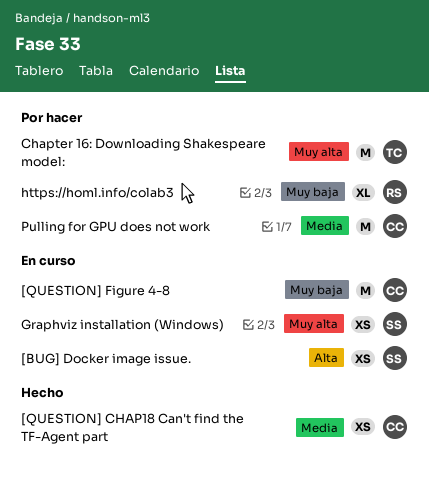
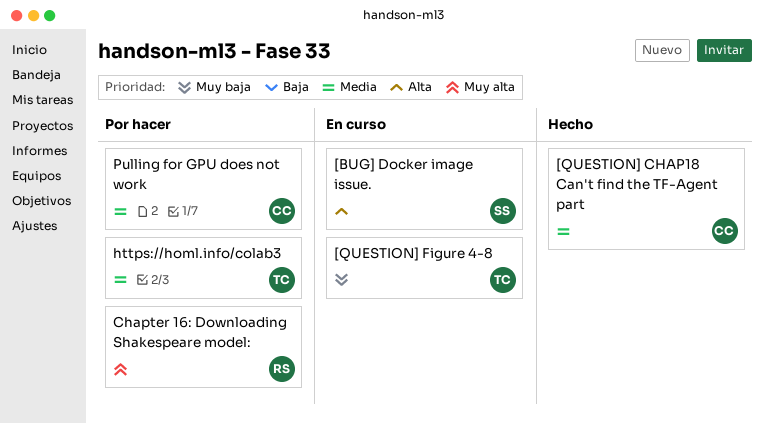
[QUESTION] Figure 4-8, owner: CC -> TC
Chapter 16: Downloading Shakespeare model:, owner: TC -> RS
Graphviz installation (Windows): present -> none
https://homl.info/colab3, owner: RS -> TC
https://homl.info/colab3, priority: Muy baja -> Media

